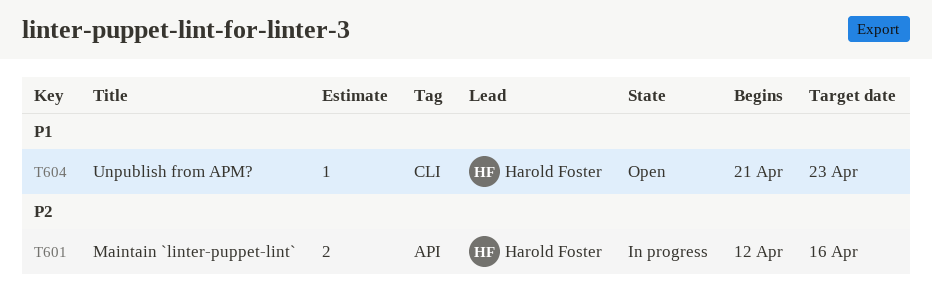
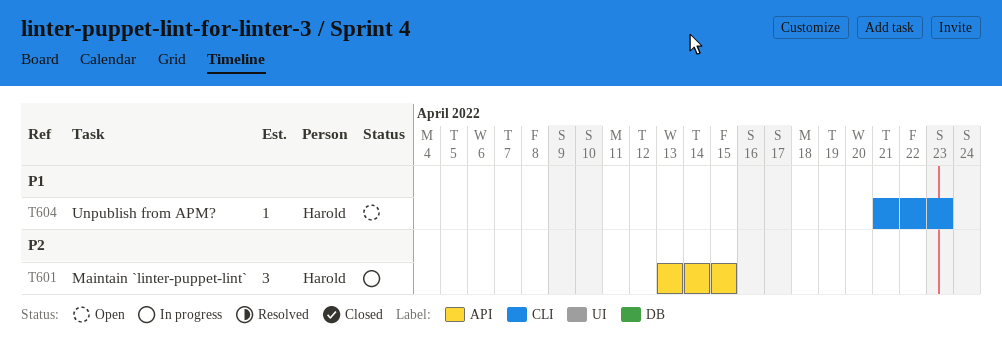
T601, estimate: 2 -> 3
T601, start: Apr 12 -> Apr 13
T601, due: Apr 16 -> Apr 15

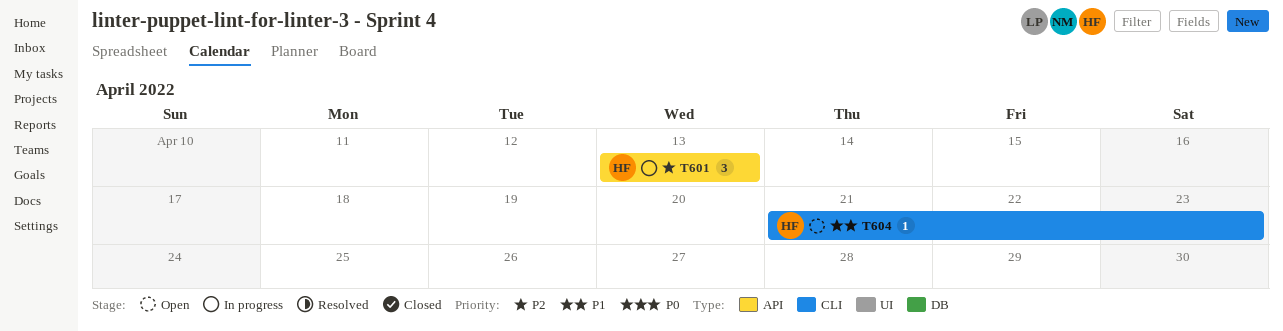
T601, due: Apr 15 -> Apr 13

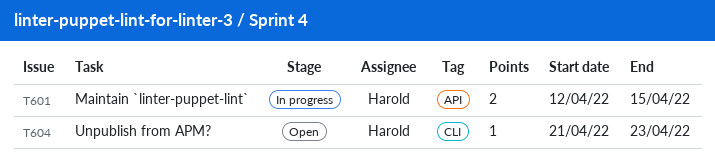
T601, estimate: 3 -> 2
T601, start: Apr 13 -> Apr 12
T601, due: Apr 13 -> Apr 15

